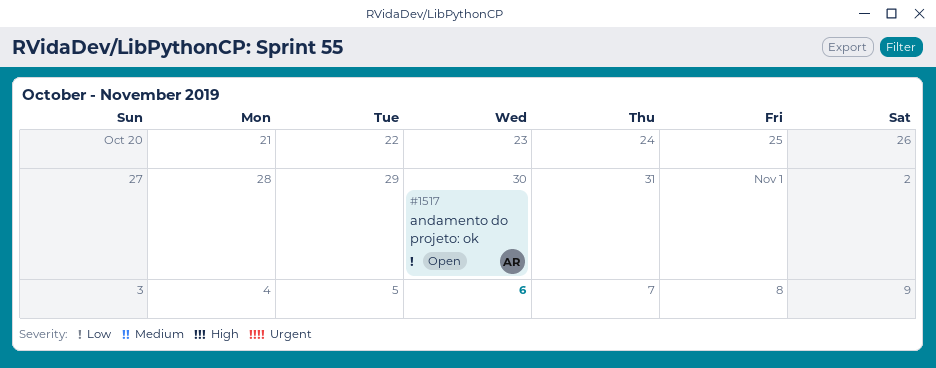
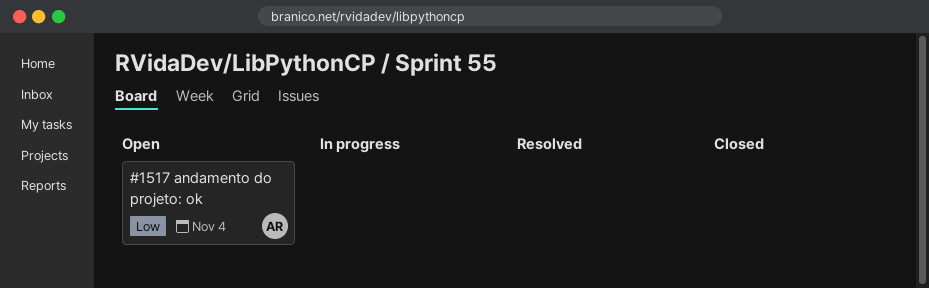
#1517, due: Oct 30 -> Nov 4

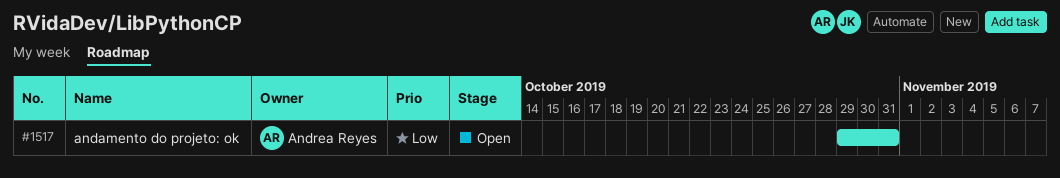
#1517, due: Nov 4 -> Oct 31

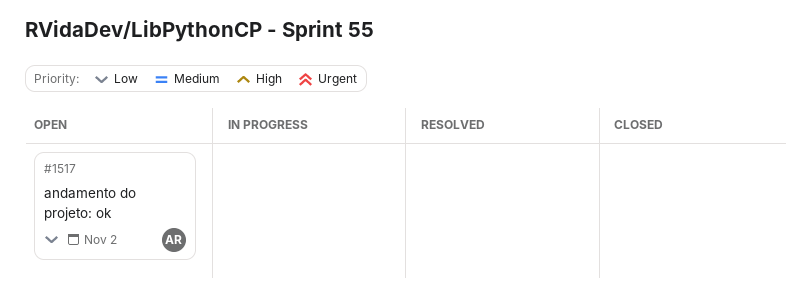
#1517, due: Oct 31 -> Nov 2

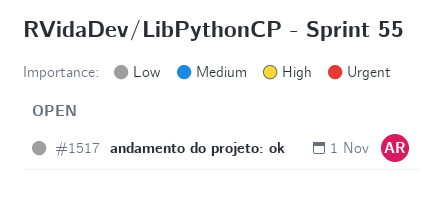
#1517, due: Nov 2 -> Nov 1

